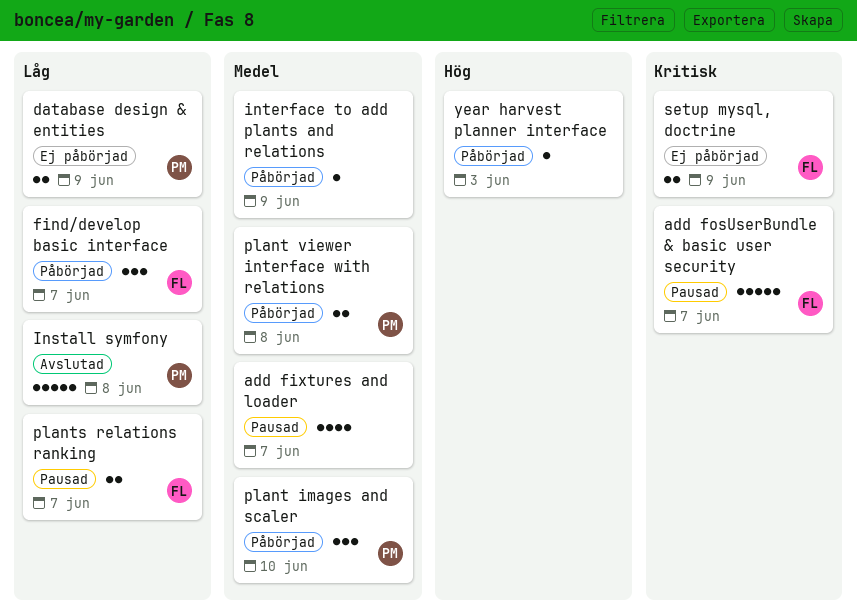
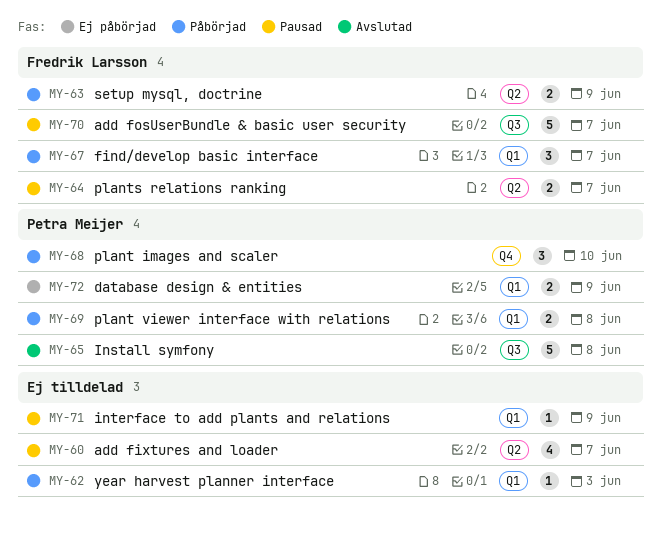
interface to add plants and relations, status: Påbörjad -> Pausad
setup mysql, doctrine, status: Ej påbörjad -> Påbörjad

